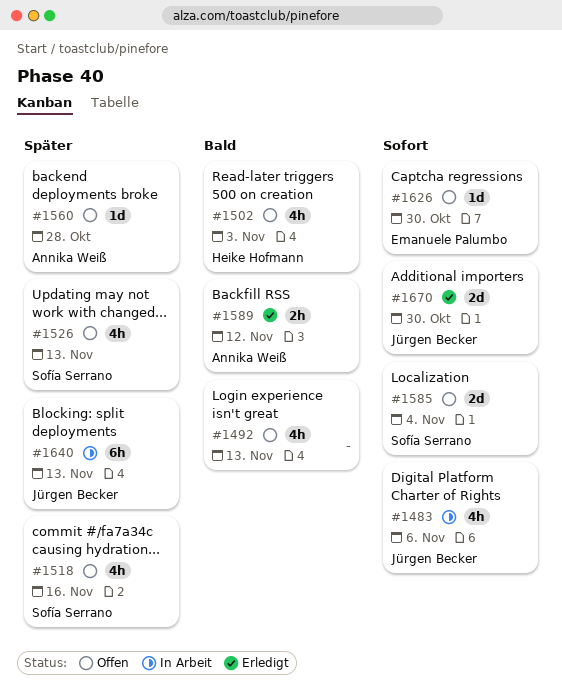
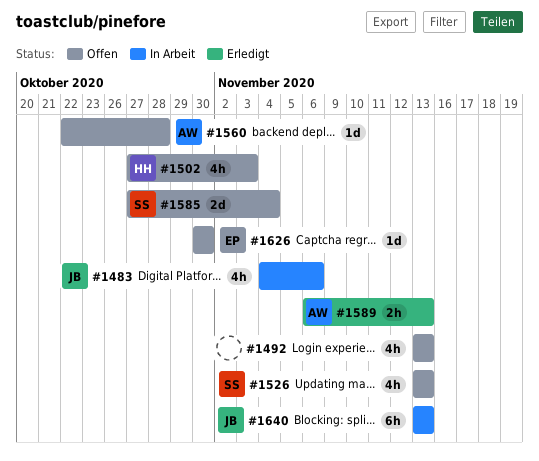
#1518: present -> none
#1589, due: Nov 12 -> Nov 13
#1670: present -> none

